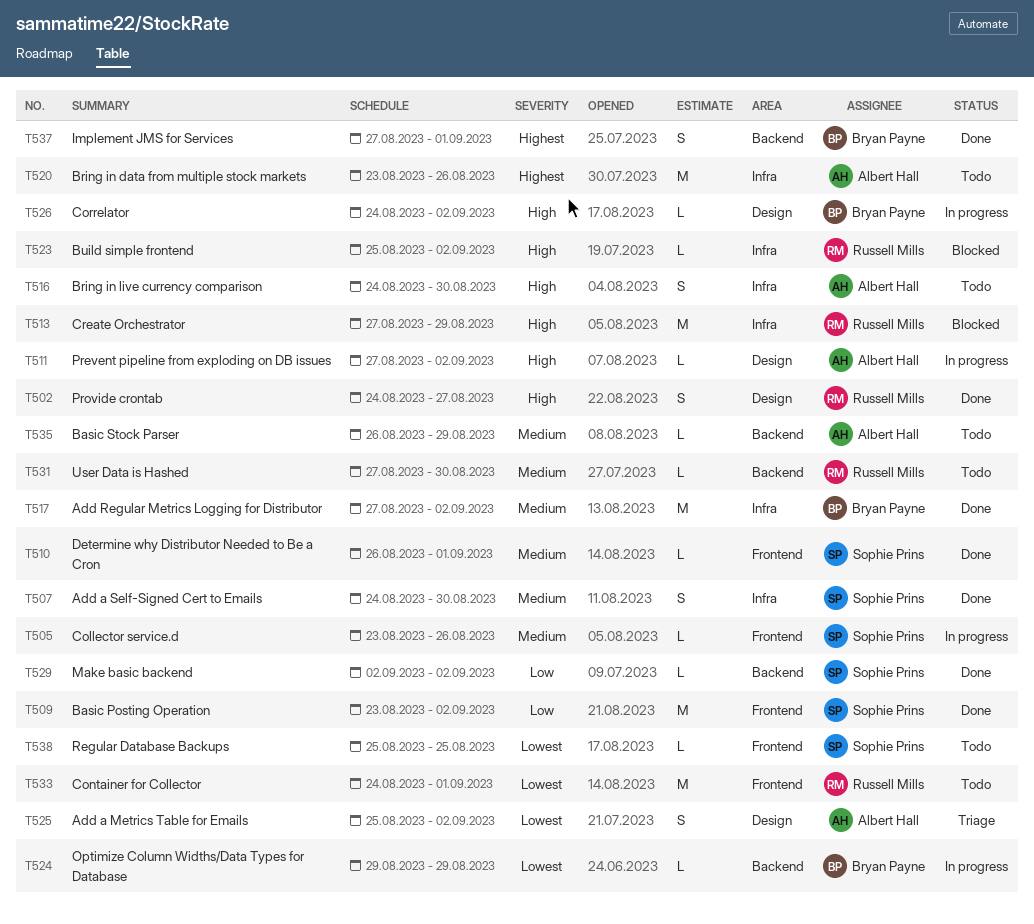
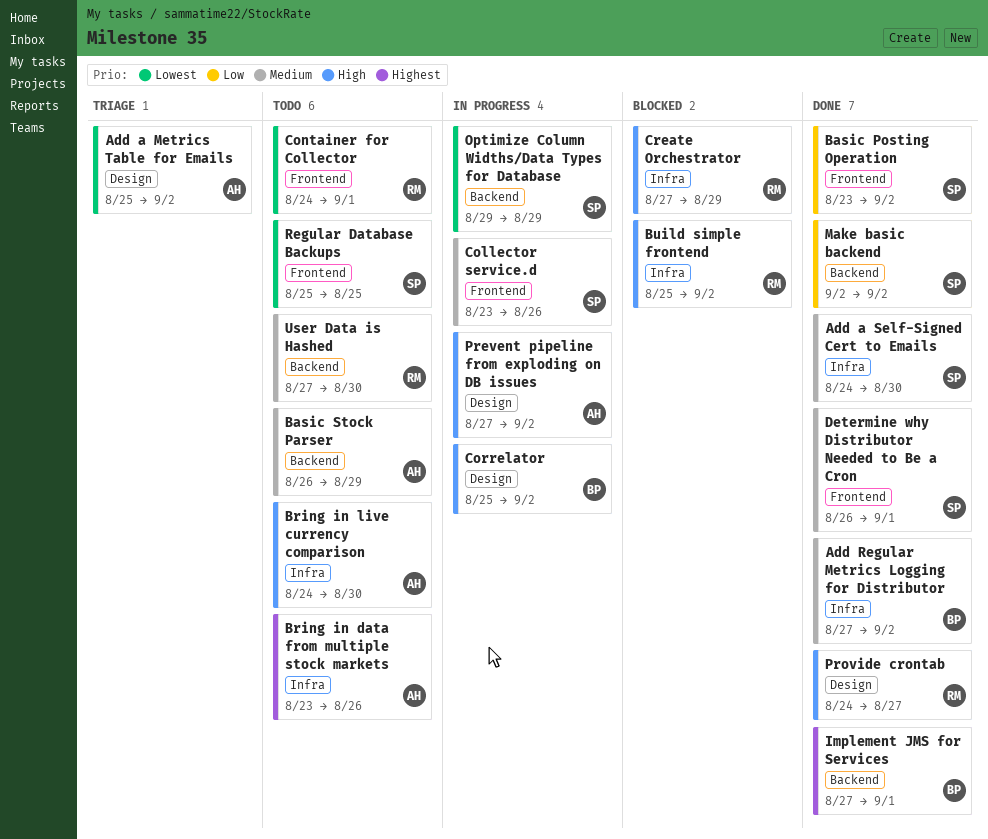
Correlator, start: Aug 24 -> Aug 25
Optimize Column Widths/Data Types for Database, owner: Bryan Payne -> Sophie Prins

